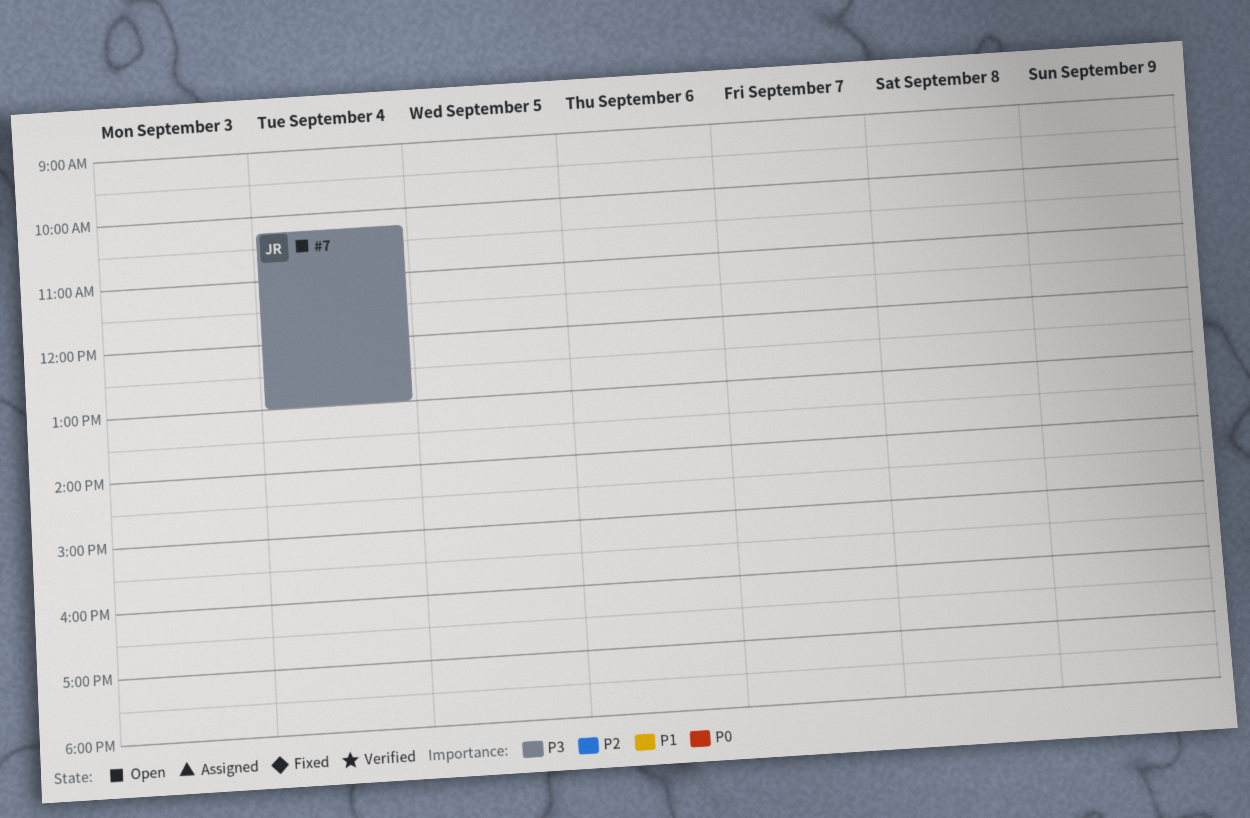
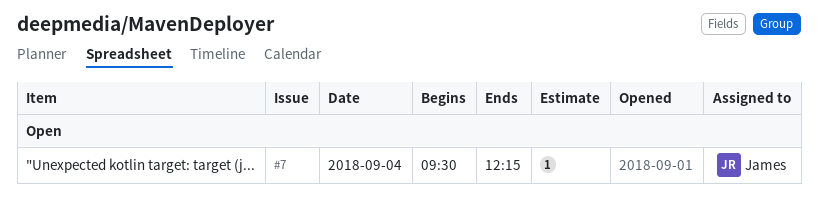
#7, begins: 10:15 -> 09:30
#7, ends: 13:00 -> 12:15

